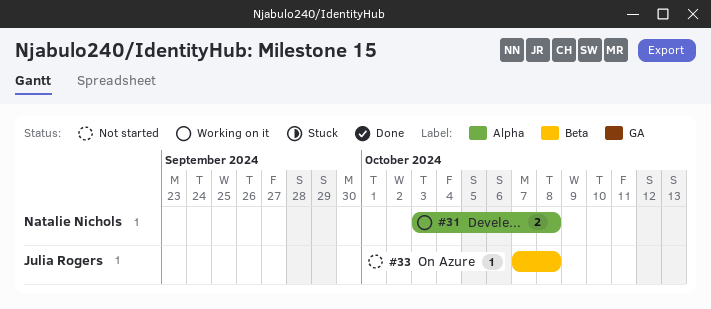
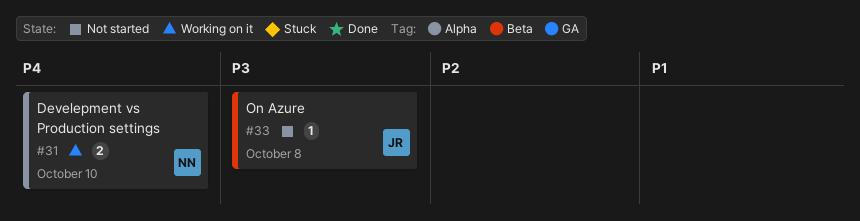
#31, due: Oct 8 -> Oct 10

